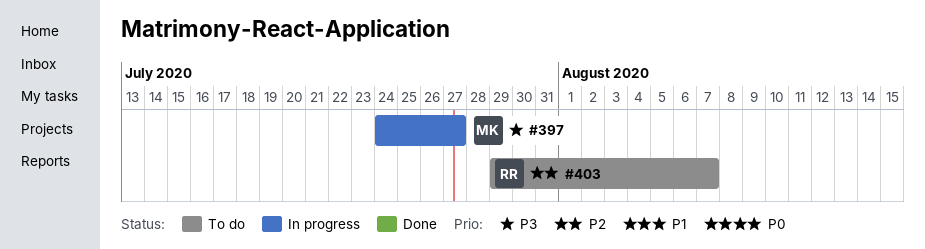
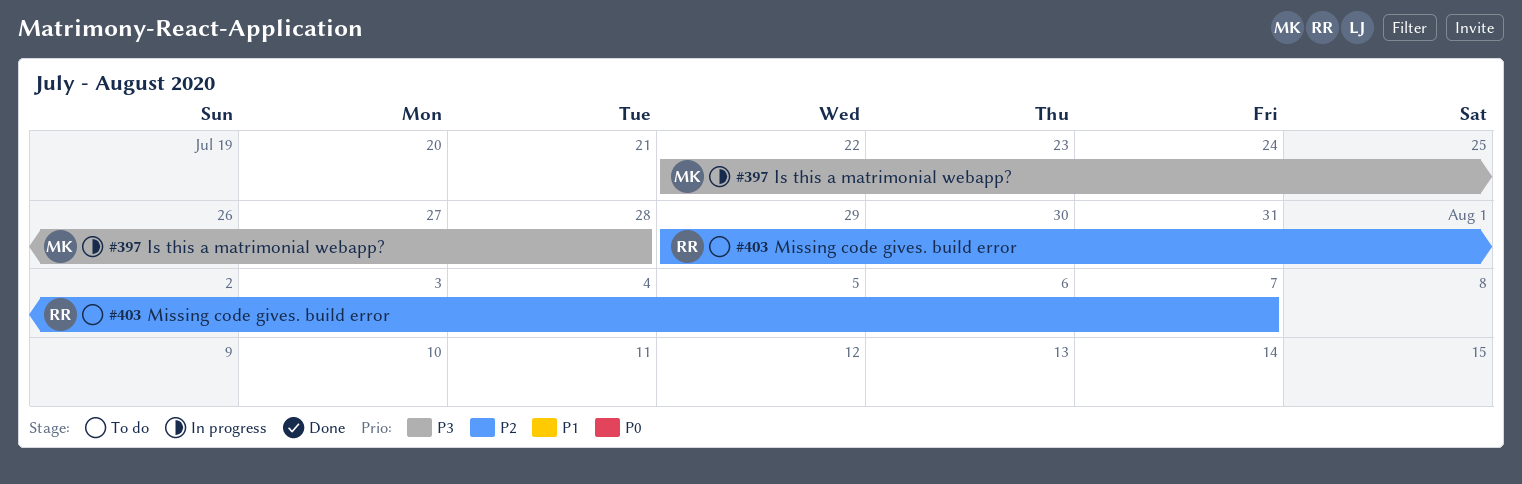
#397, start: Jul 24 -> Jul 22
#397, due: Jul 27 -> Jul 28

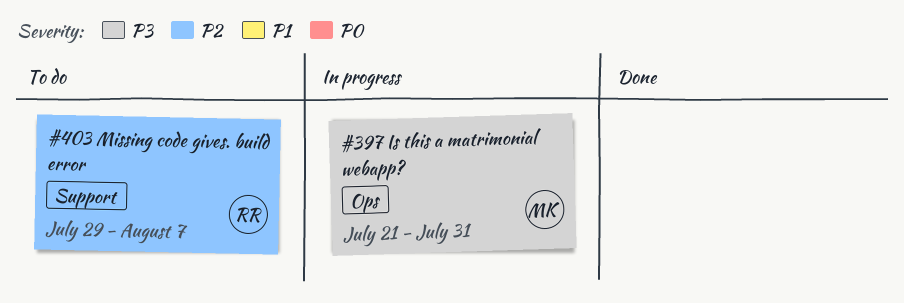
#397, start: Jul 22 -> Jul 21
#397, due: Jul 28 -> Jul 31

